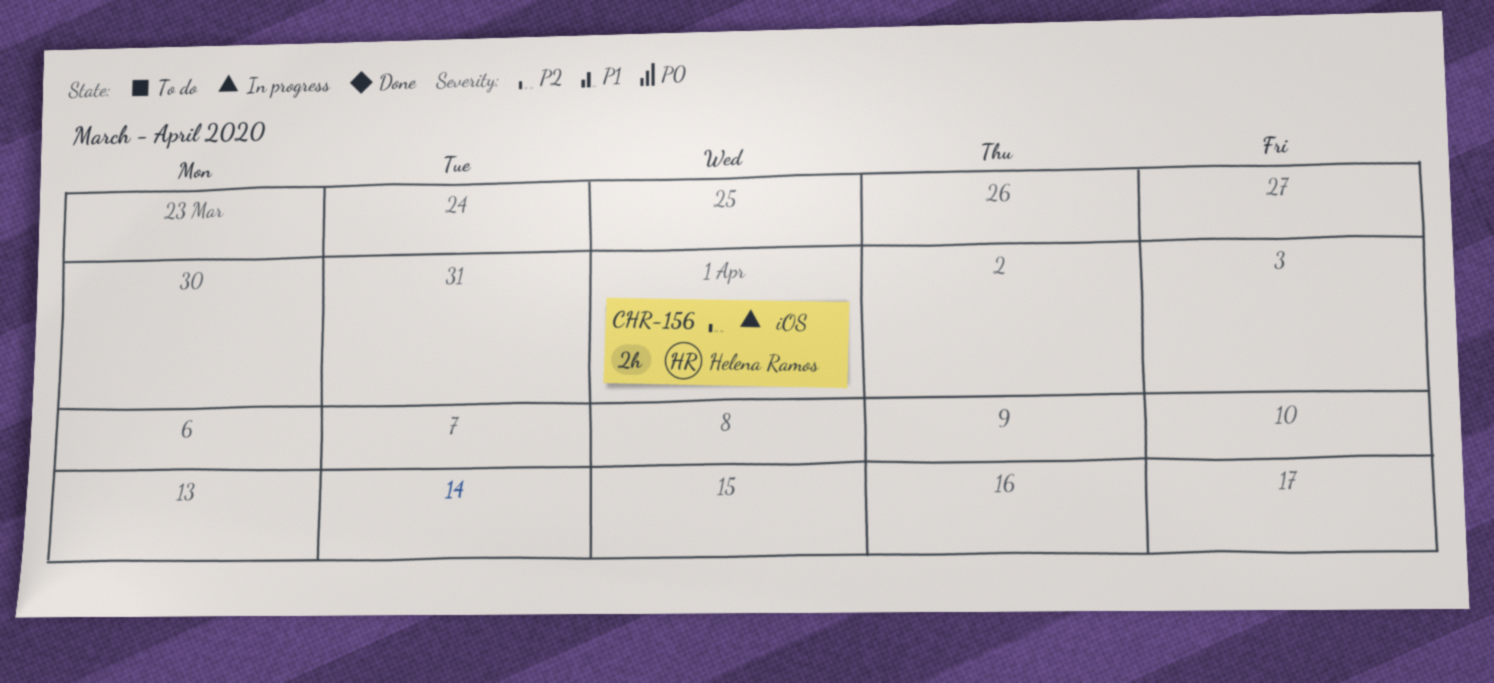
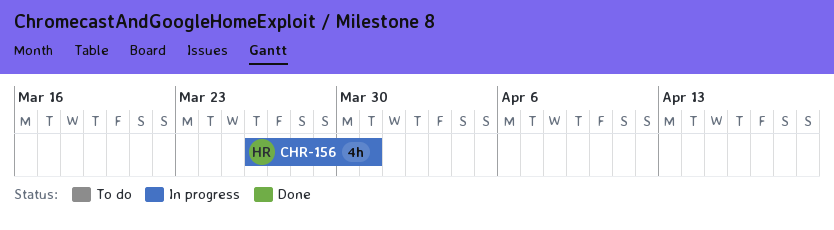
CHR-156, estimate: 2h -> 4h
CHR-156, due: Apr 1 -> Mar 31

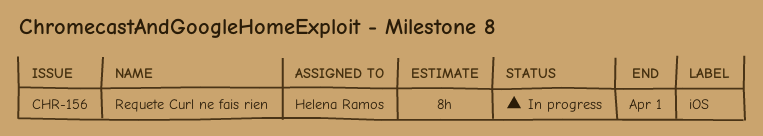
CHR-156, estimate: 4h -> 8h
CHR-156, due: Mar 31 -> Apr 1

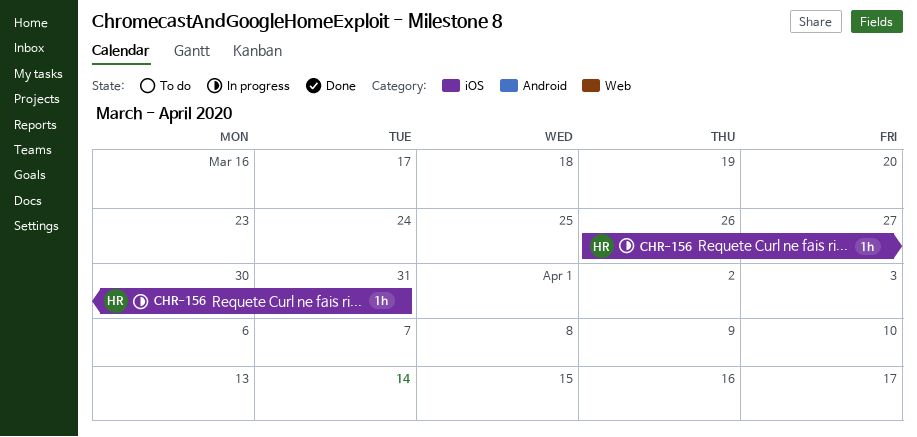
CHR-156, estimate: 8h -> 1h
CHR-156, due: Apr 1 -> Mar 31

